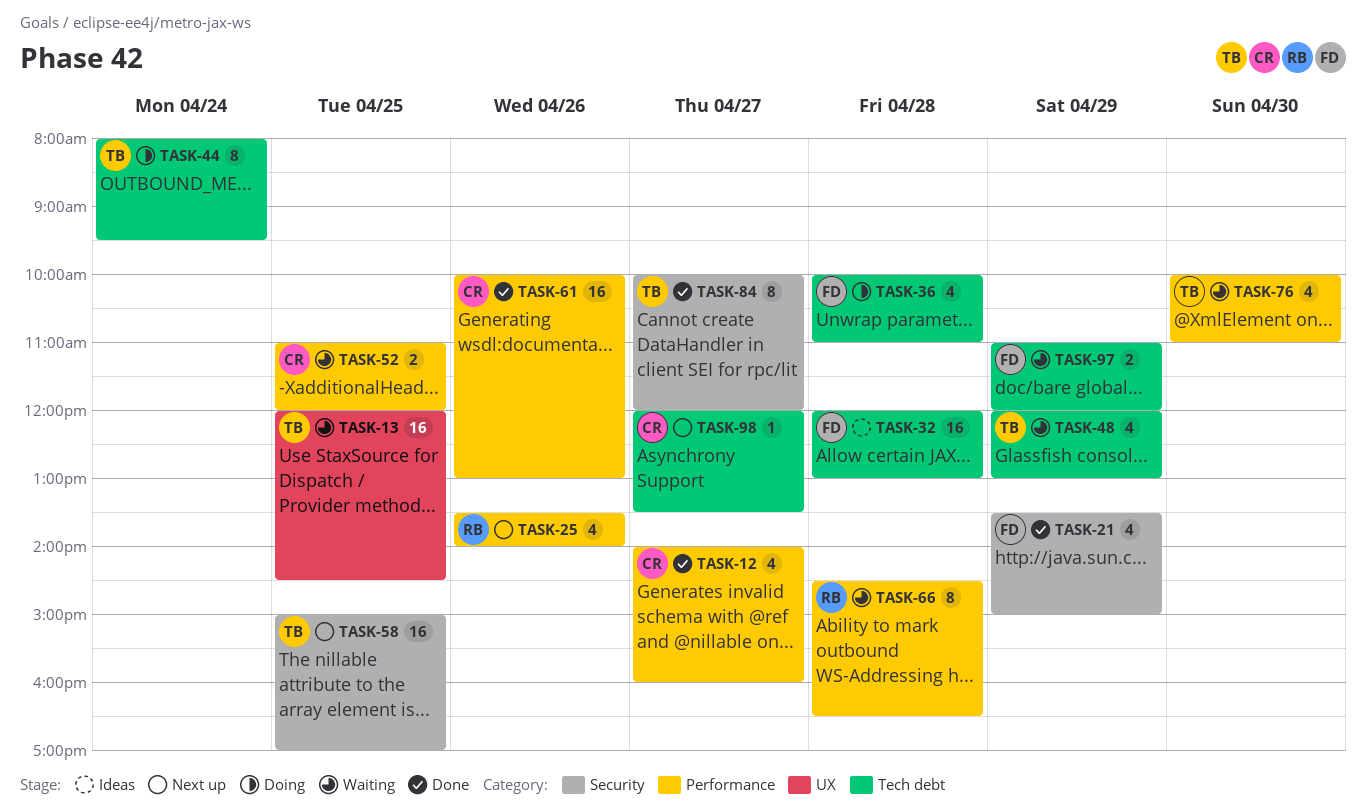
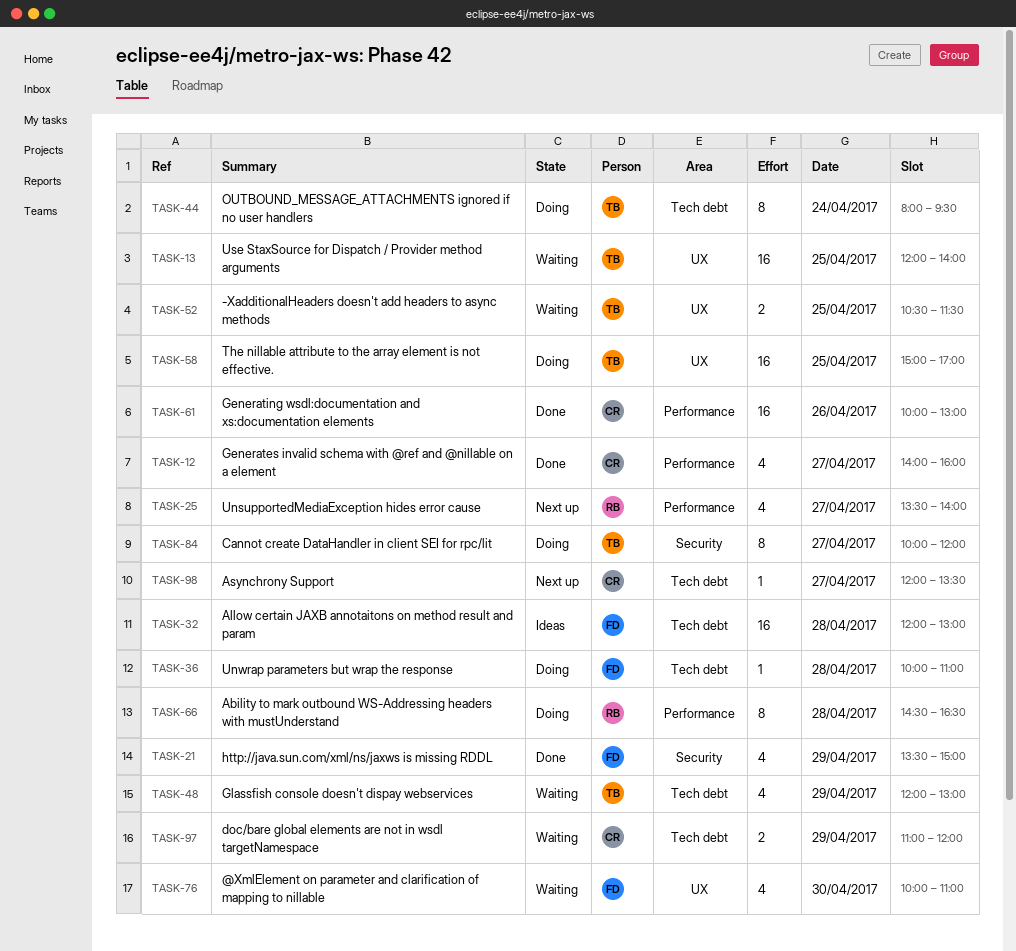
TASK-13, ends: 14:30 -> 14:00
TASK-25, day: Apr 26 -> Apr 27
TASK-36, estimate: 4 -> 1
TASK-52, owner: CR -> TB
TASK-52, label: Performance -> UX
TASK-52, begins: 11:00 -> 10:30
TASK-52, ends: 12:00 -> 11:30
TASK-58, status: Next up -> Doing
TASK-58, label: Security -> UX
TASK-66, status: Waiting -> Doing
TASK-76, owner: TB -> FD
TASK-76, label: Performance -> UX
TASK-84, status: Done -> Doing
TASK-97, owner: FD -> CR

